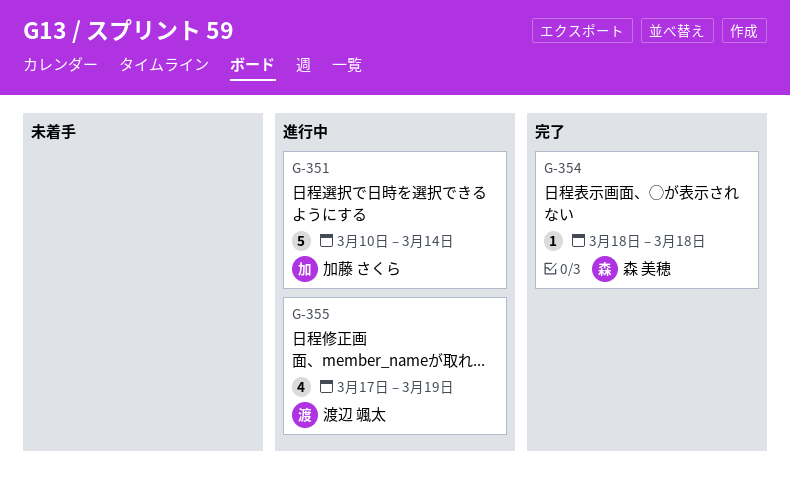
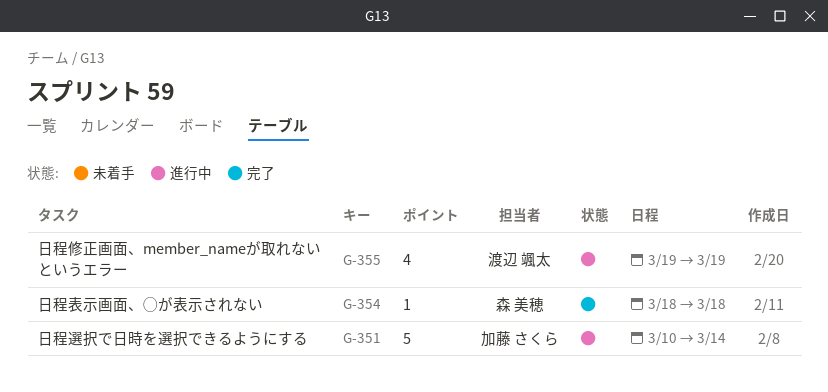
G-355, start: Mar 17 -> Mar 19

